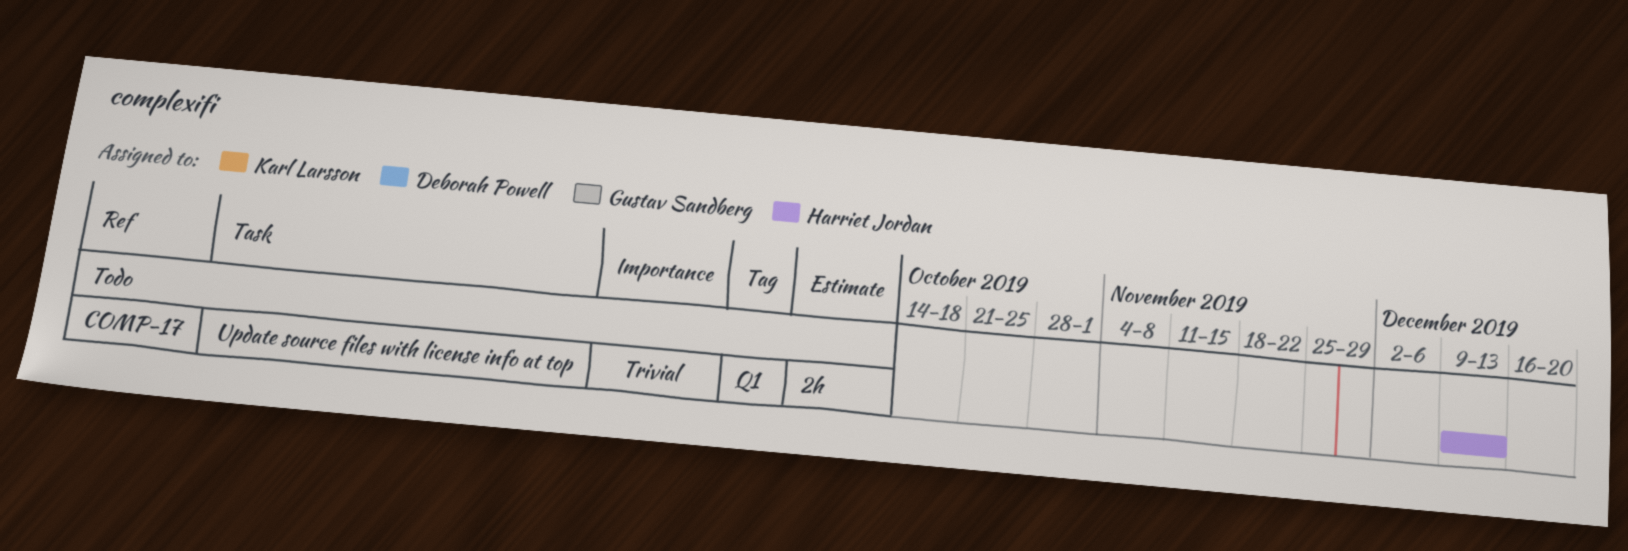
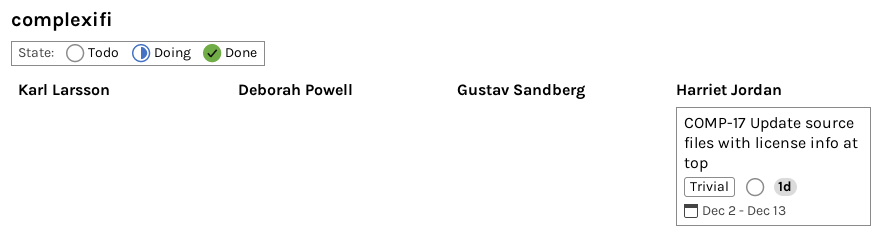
COMP-17, estimate: 2h -> 1d
COMP-17, start: Dec 9 -> Dec 2

